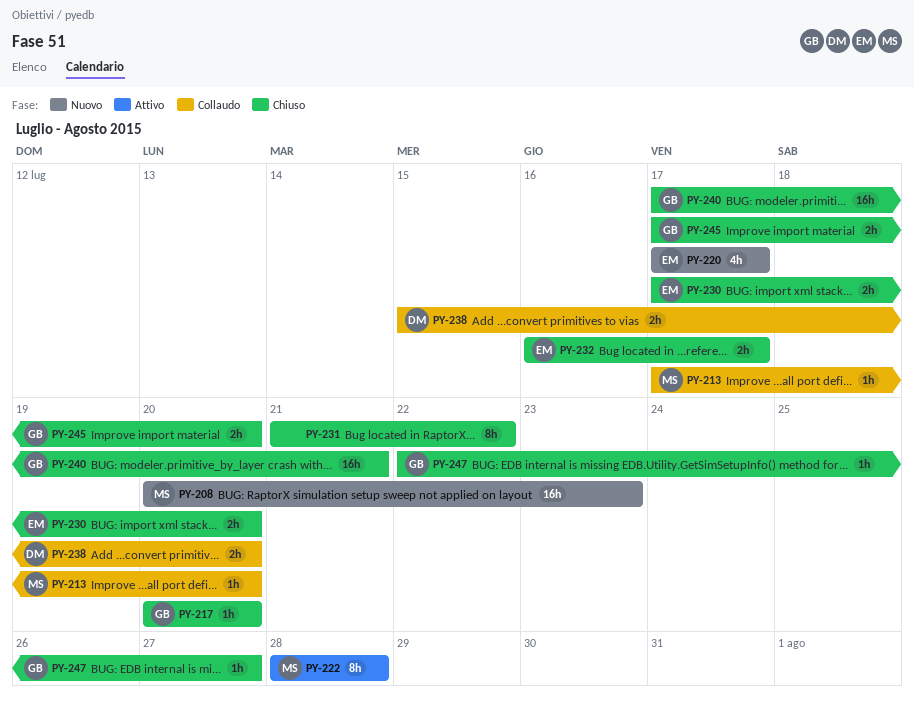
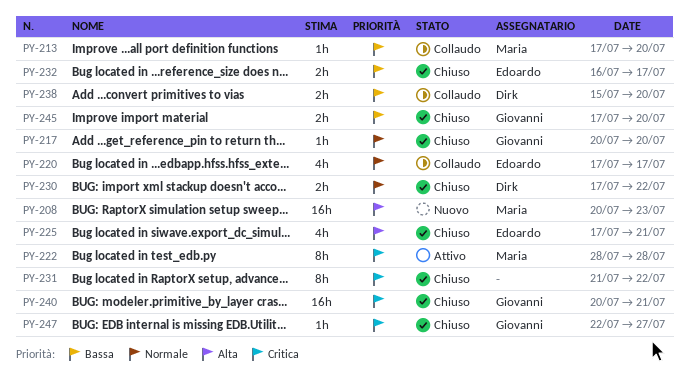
PY-220, status: Nuovo -> Collaudo
PY-225: none -> present
PY-230, owner: Edoardo -> Dirk
PY-230, due: Jul 20 -> Jul 22
PY-240, start: Jul 17 -> Jul 20

